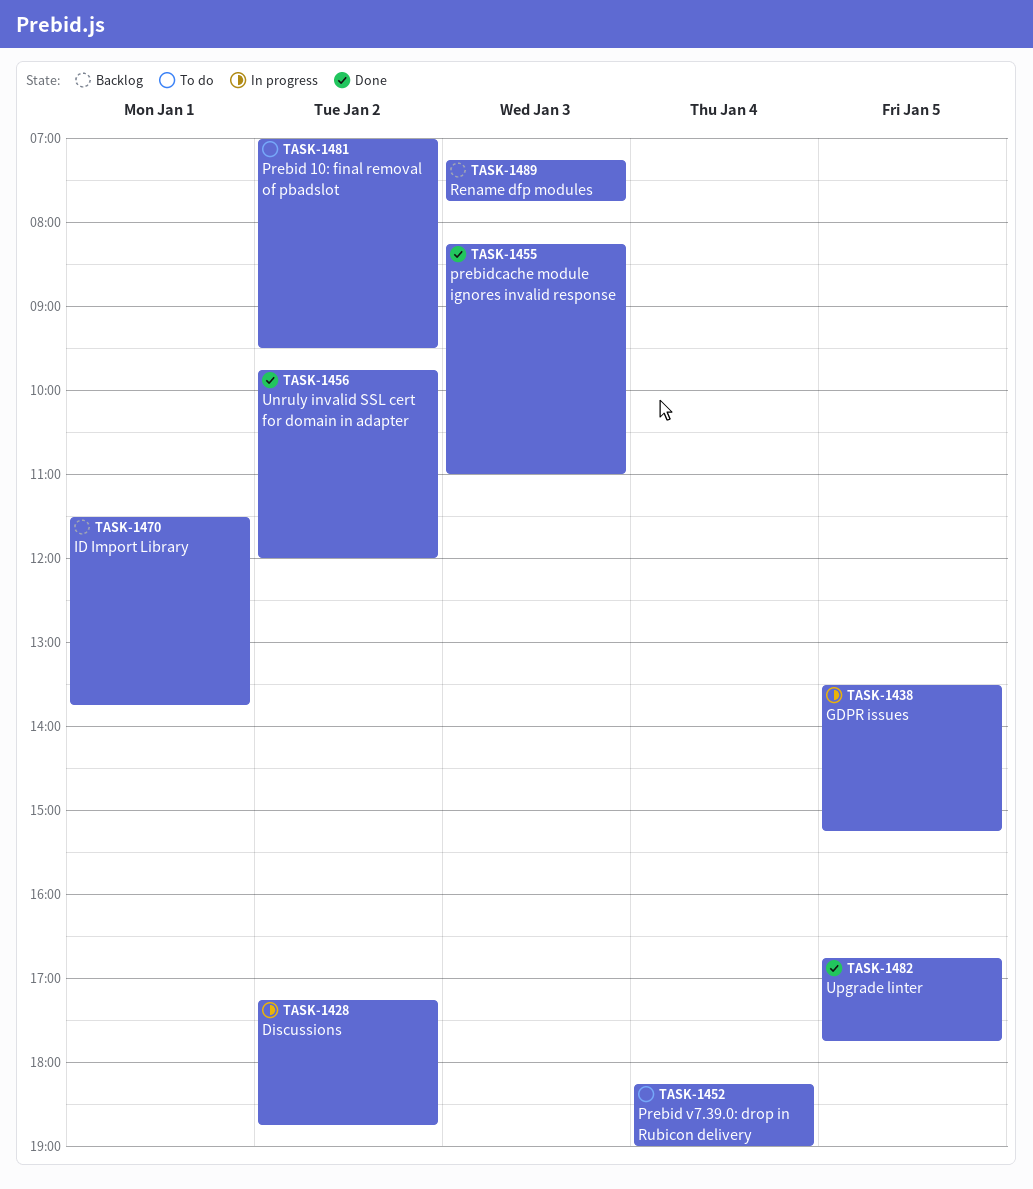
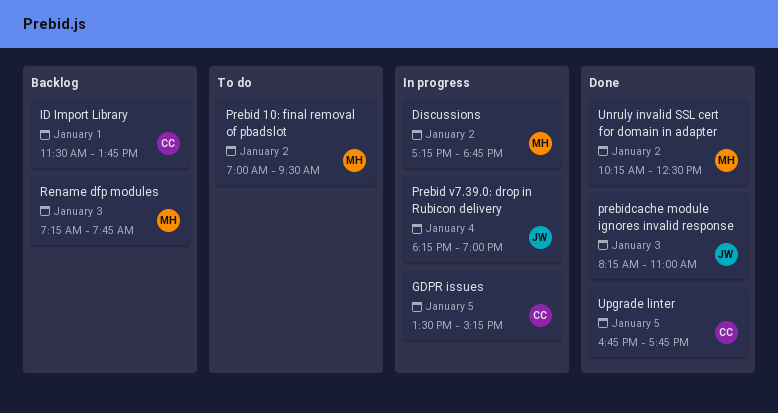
Prebid v7.39.0: drop in Rubicon delivery, status: To do -> In progress
Unruly invalid SSL cert for domain in adapter, begins: 09:45 -> 10:15
Unruly invalid SSL cert for domain in adapter, ends: 12:00 -> 12:30

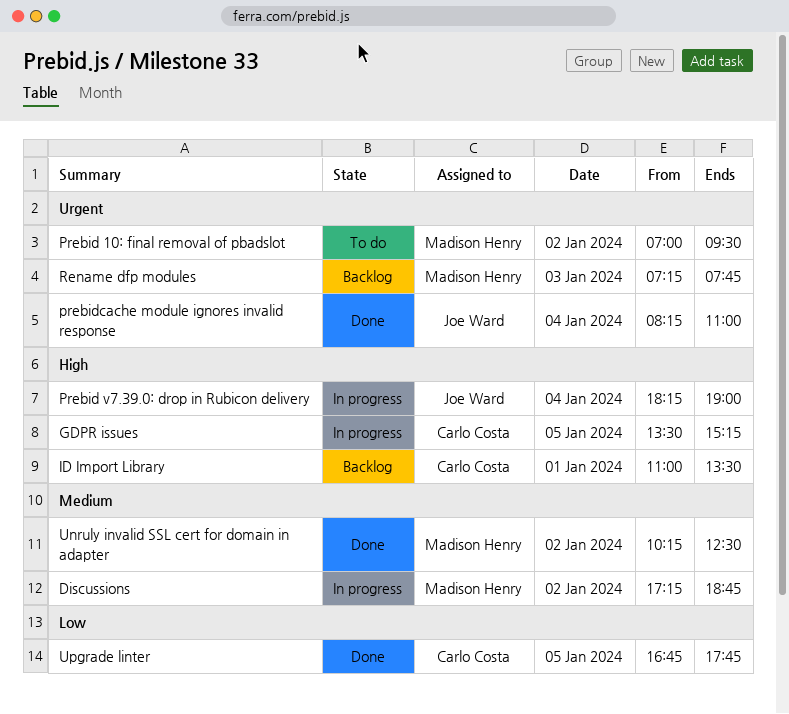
ID Import Library, begins: 11:30 -> 11:00
ID Import Library, ends: 13:45 -> 13:30
prebidcache module ignores invalid response, day: Jan 3 -> Jan 4

